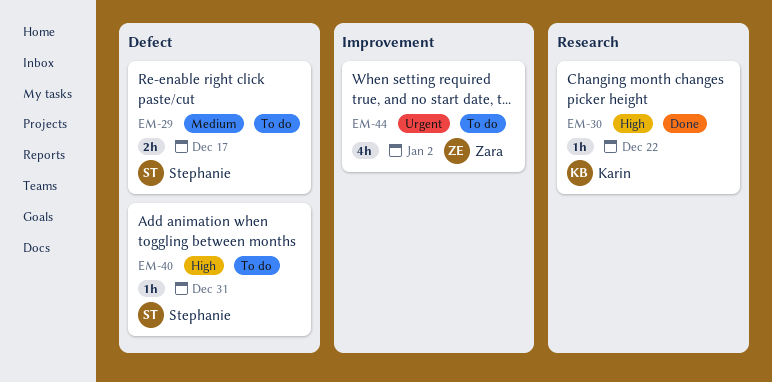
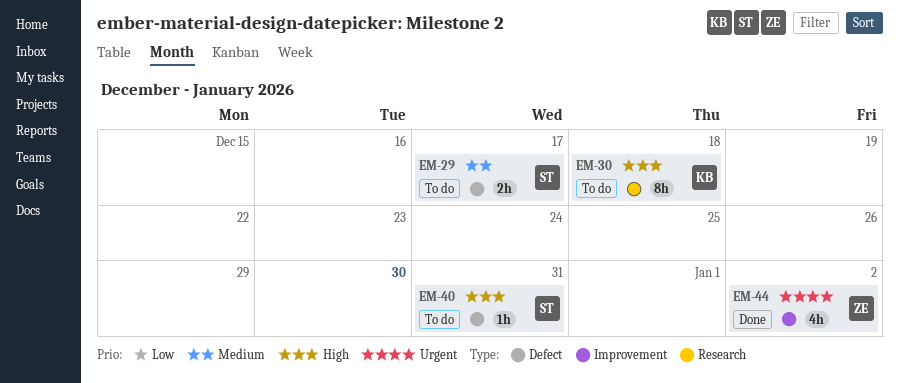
EM-30, status: Done -> To do
EM-30, estimate: 1h -> 8h
EM-30, due: Dec 22 -> Dec 18
EM-44, status: To do -> Done

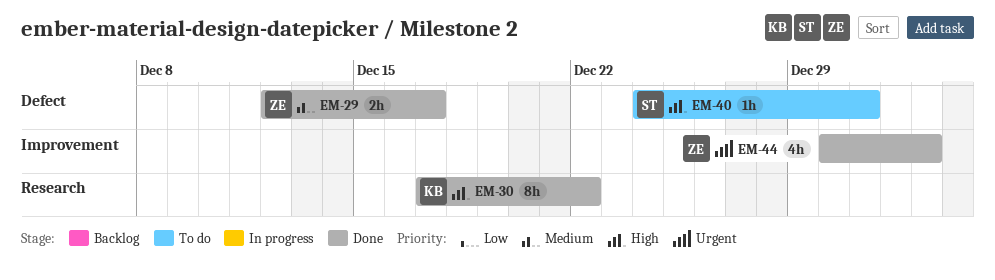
EM-29, status: To do -> Done
EM-29, owner: ST -> ZE
EM-30, status: To do -> Done
EM-30, due: Dec 18 -> Dec 22

